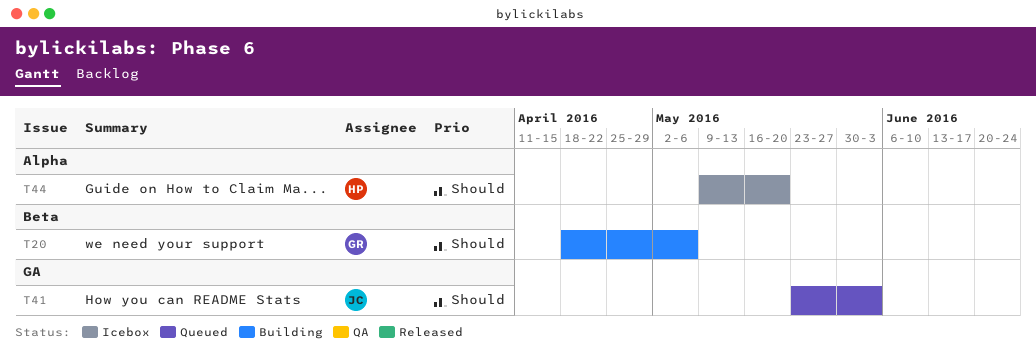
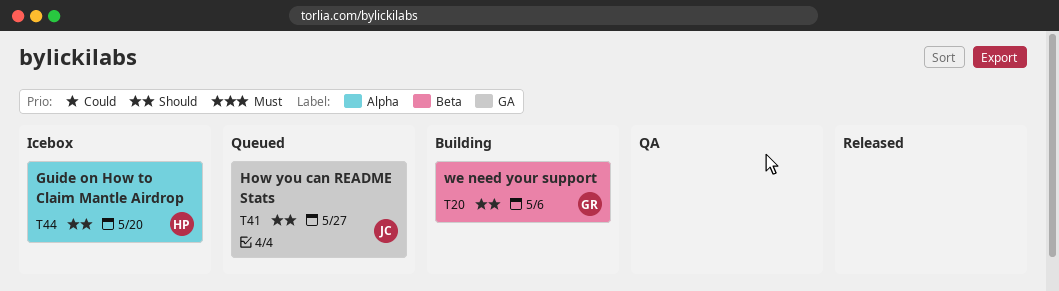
T41, due: Jun 3 -> May 27

